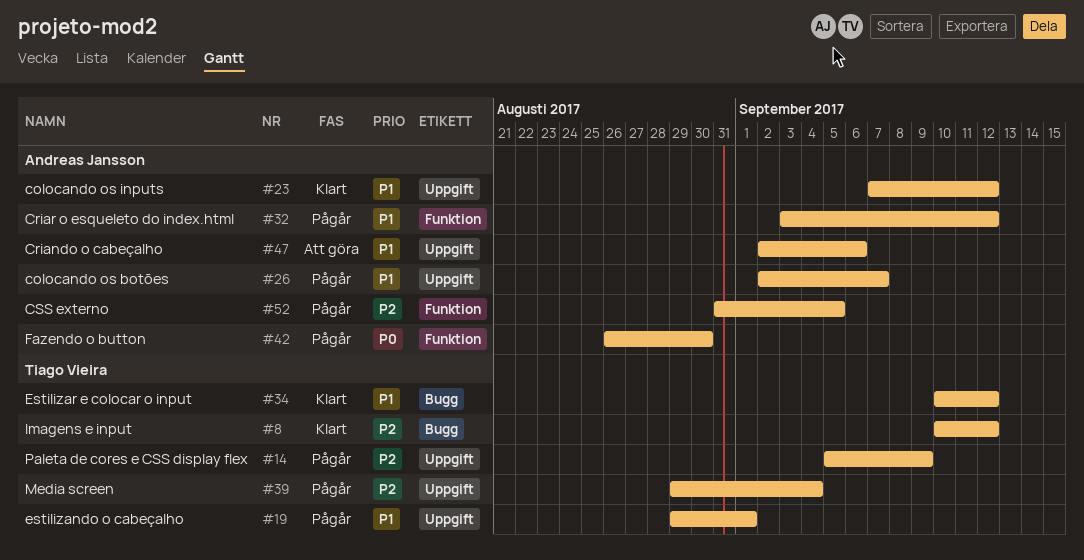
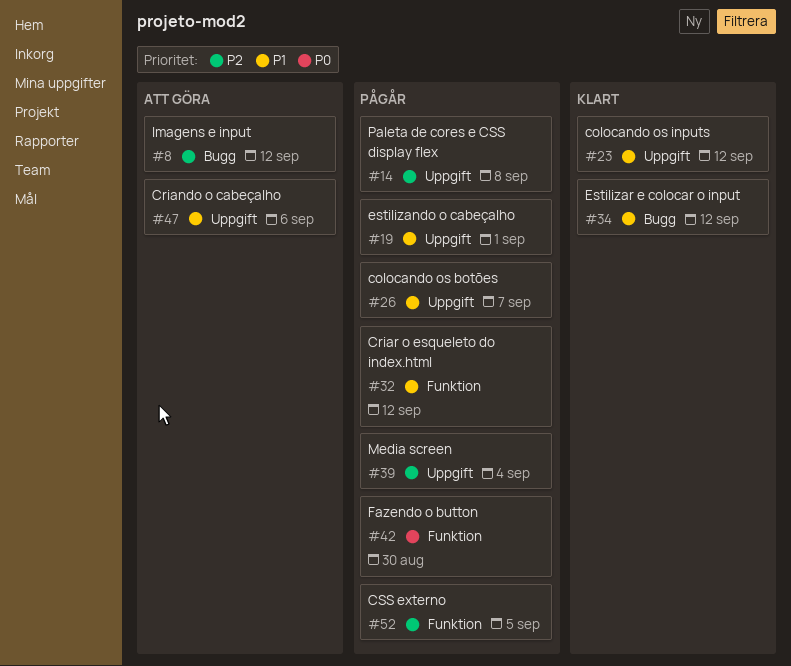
#8, status: Klart -> Att göra
#14, due: Sep 9 -> Sep 8

